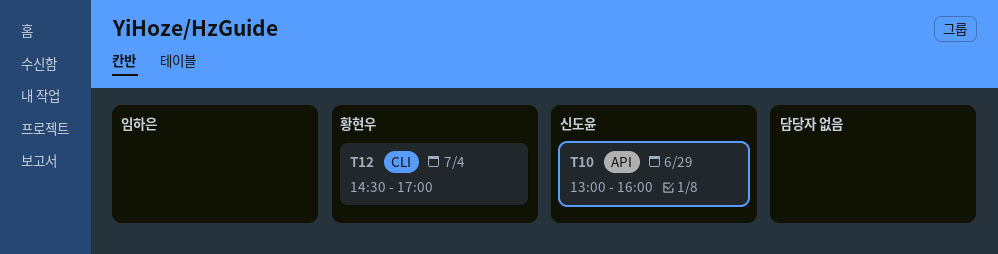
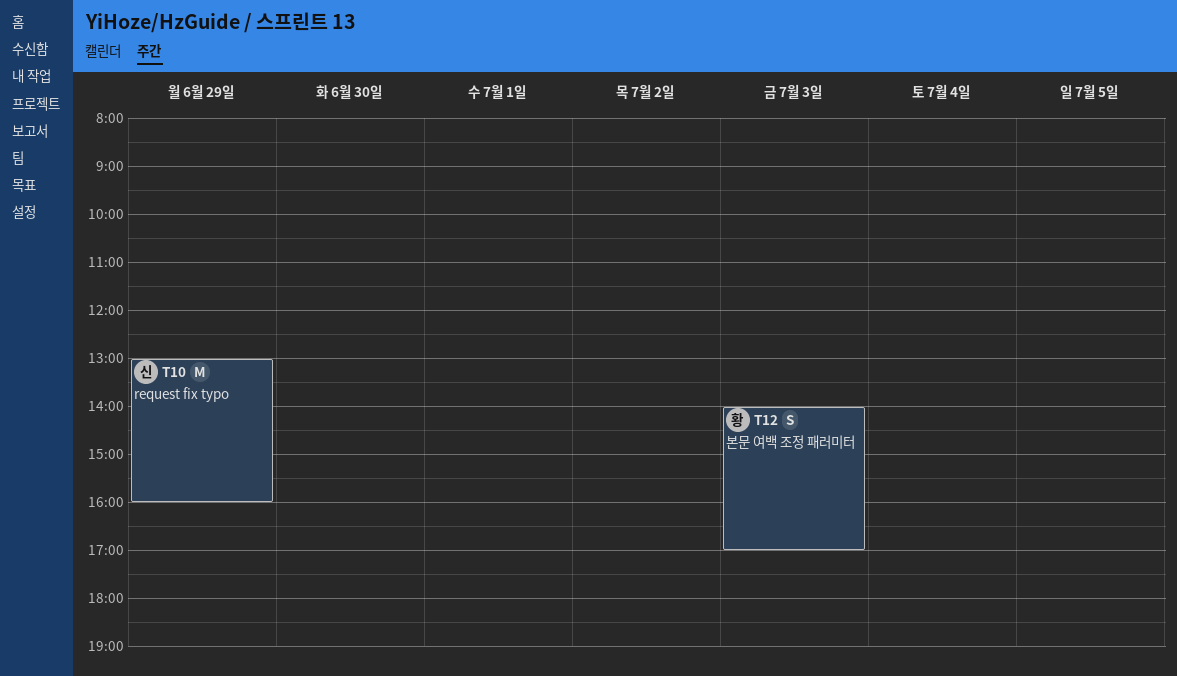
T12, day: Jul 4 -> Jul 3
T12, begins: 14:30 -> 14:00

